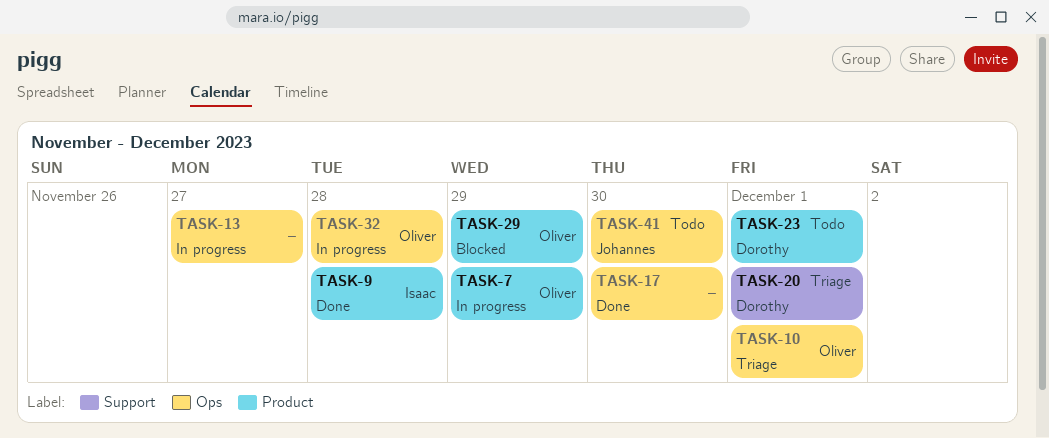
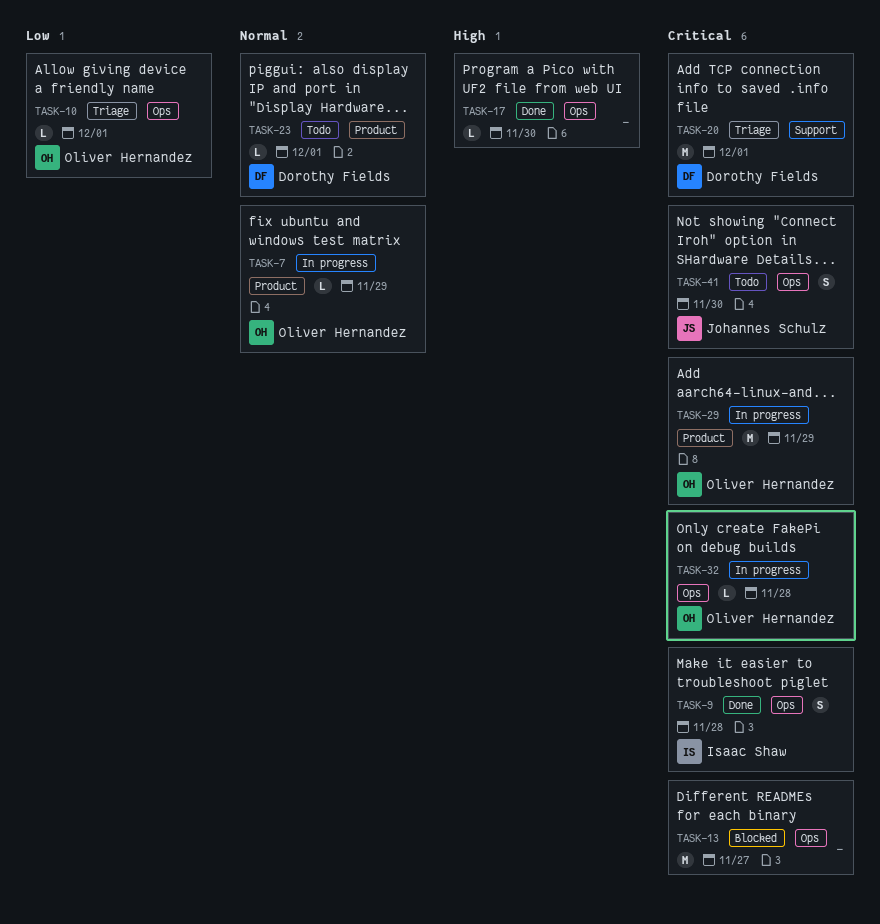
TASK-9, label: Product -> Ops
TASK-13, status: In progress -> Blocked
TASK-29, status: Blocked -> In progress

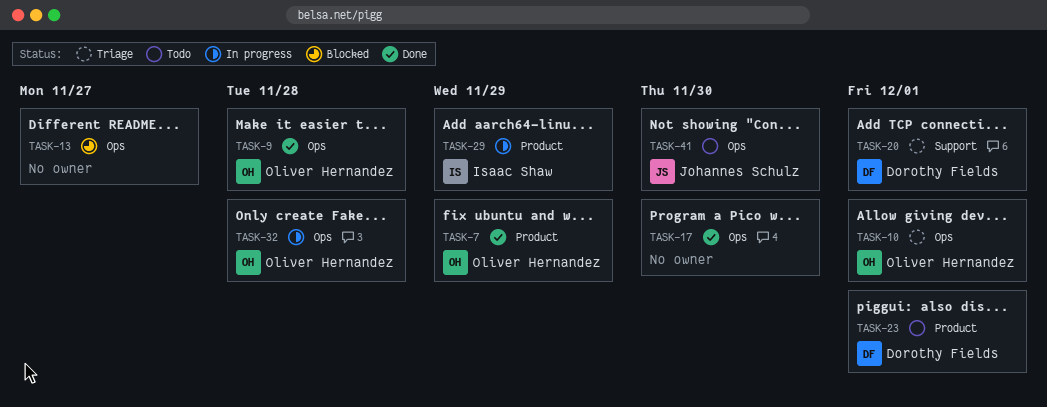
TASK-7, status: In progress -> Done
TASK-9, owner: Isaac Shaw -> Oliver Hernandez
TASK-29, owner: Oliver Hernandez -> Isaac Shaw

